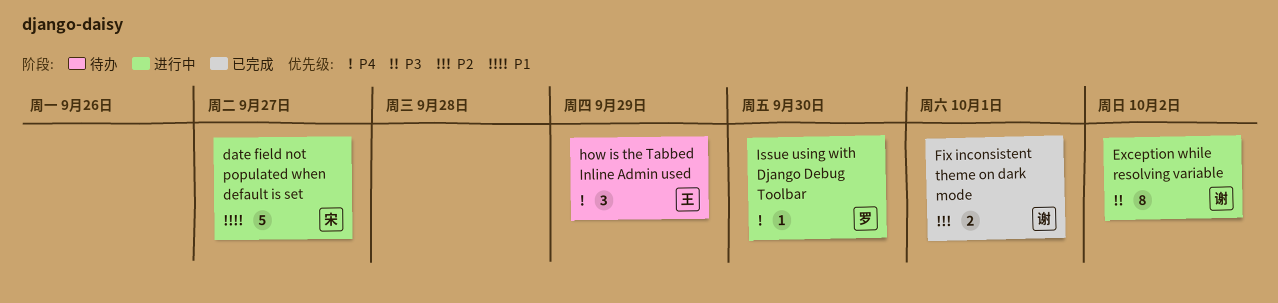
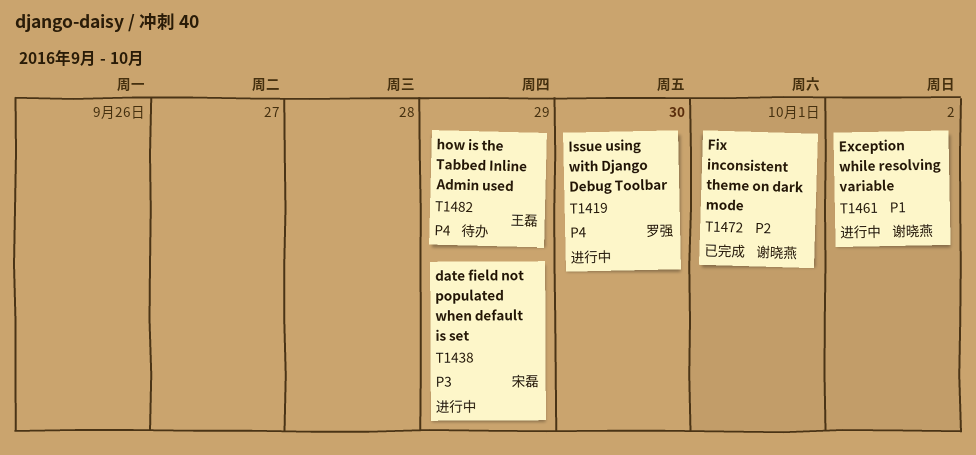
date field not populated when default is set, priority: P1 -> P3
date field not populated when default is set, due: Sep 27 -> Sep 29
Exception while resolving variable, priority: P3 -> P1

